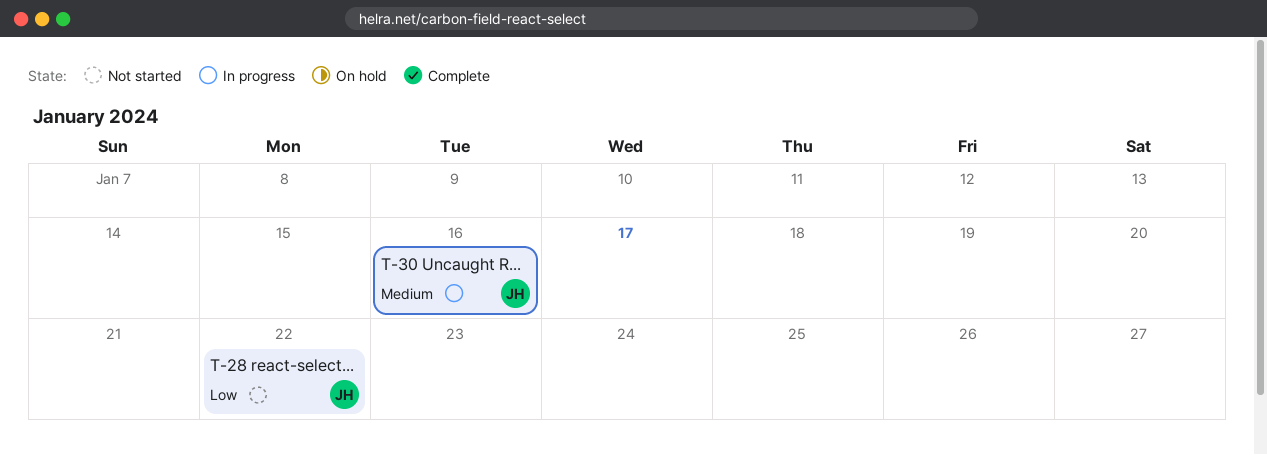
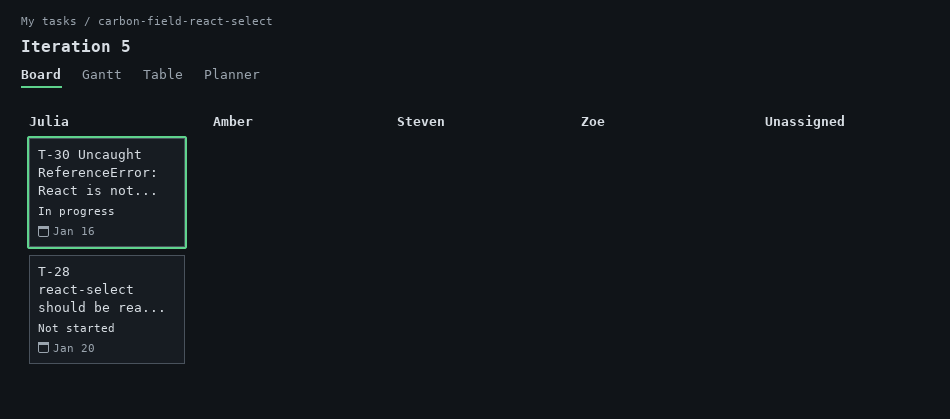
T-28, due: Jan 22 -> Jan 20

